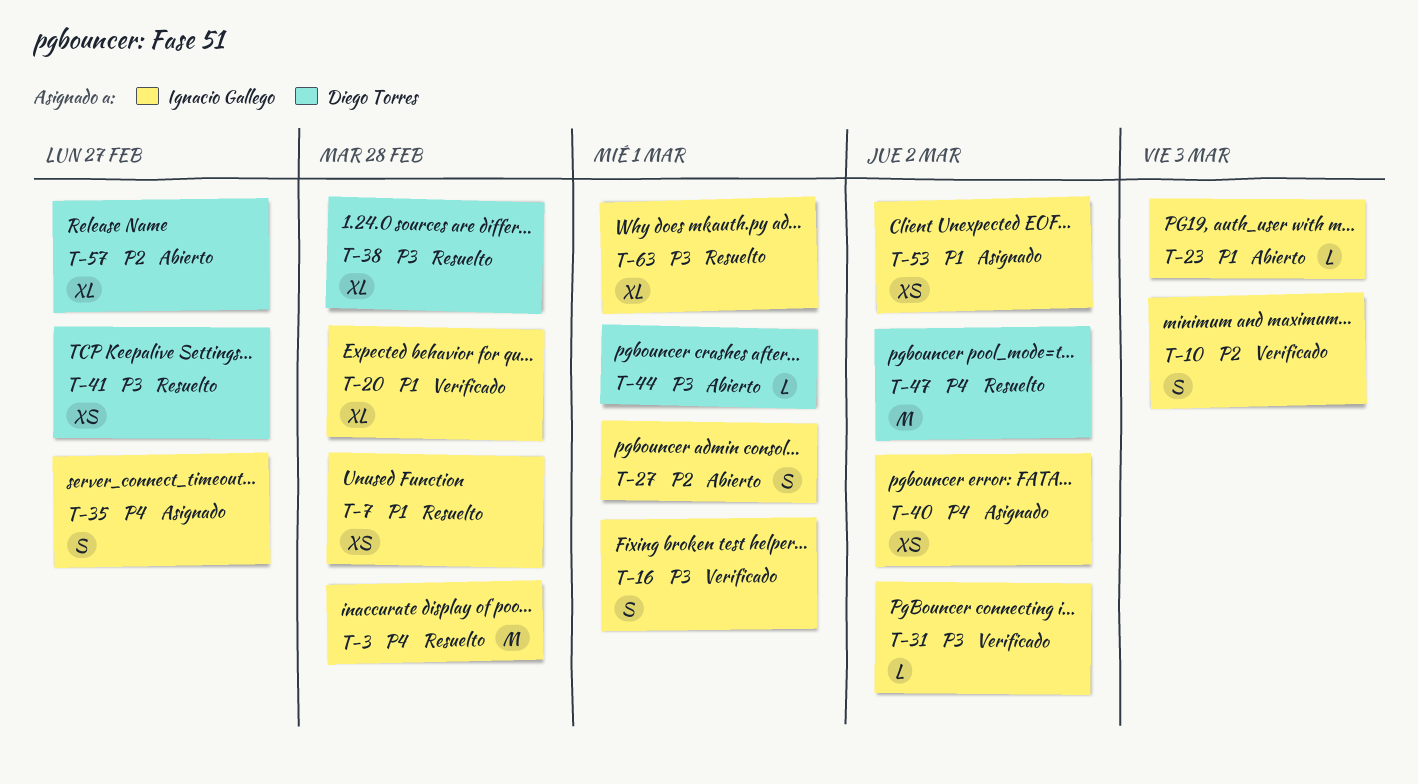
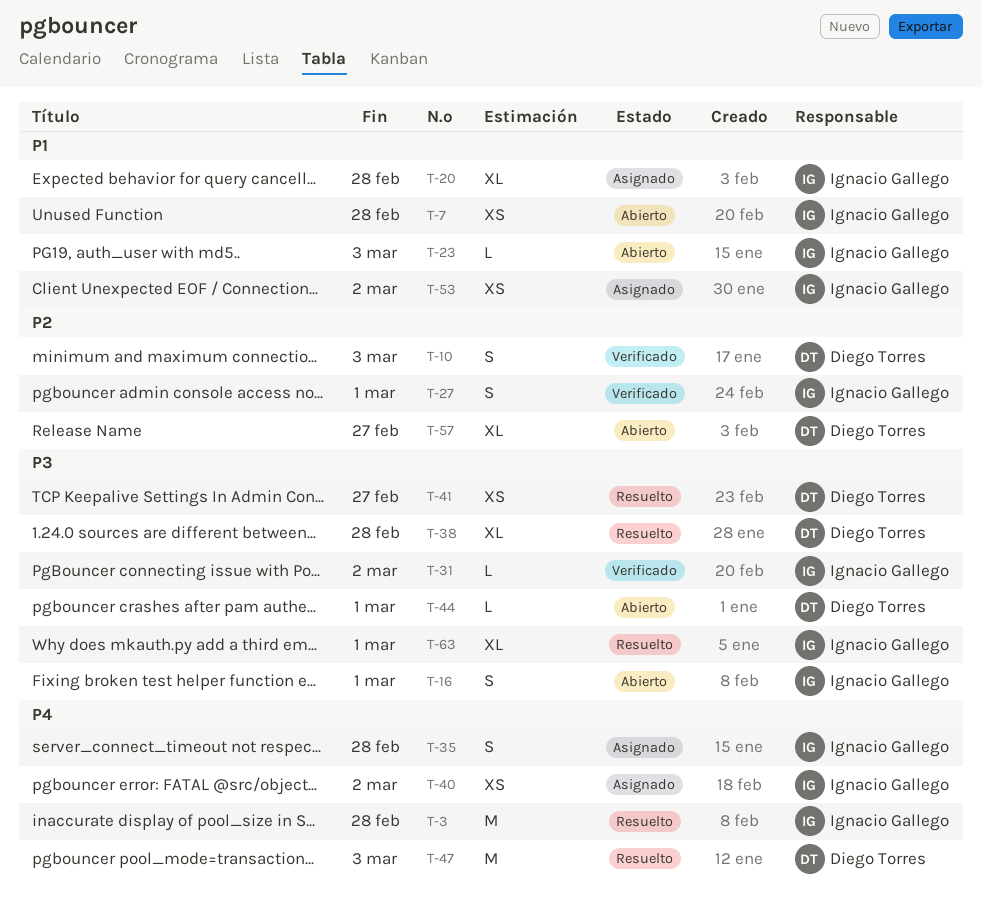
T-7, status: Resuelto -> Abierto
T-10, owner: Ignacio Gallego -> Diego Torres
T-16, status: Verificado -> Abierto
T-20, status: Verificado -> Asignado
T-27, status: Abierto -> Verificado
T-35, due: Feb 27 -> Feb 28
T-47, due: Mar 2 -> Mar 3

